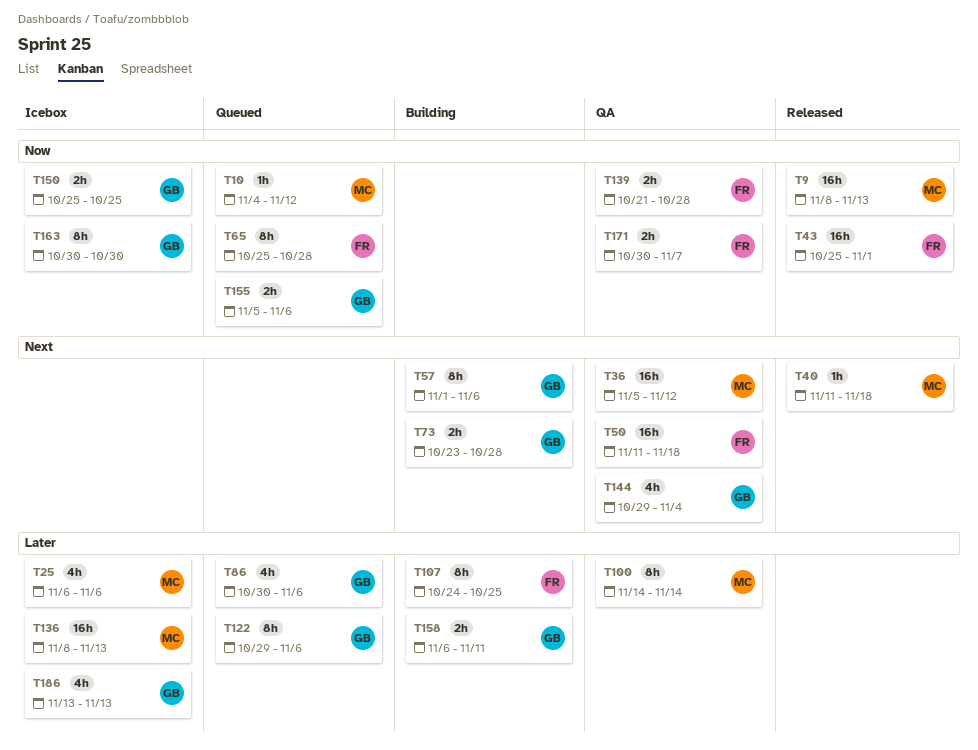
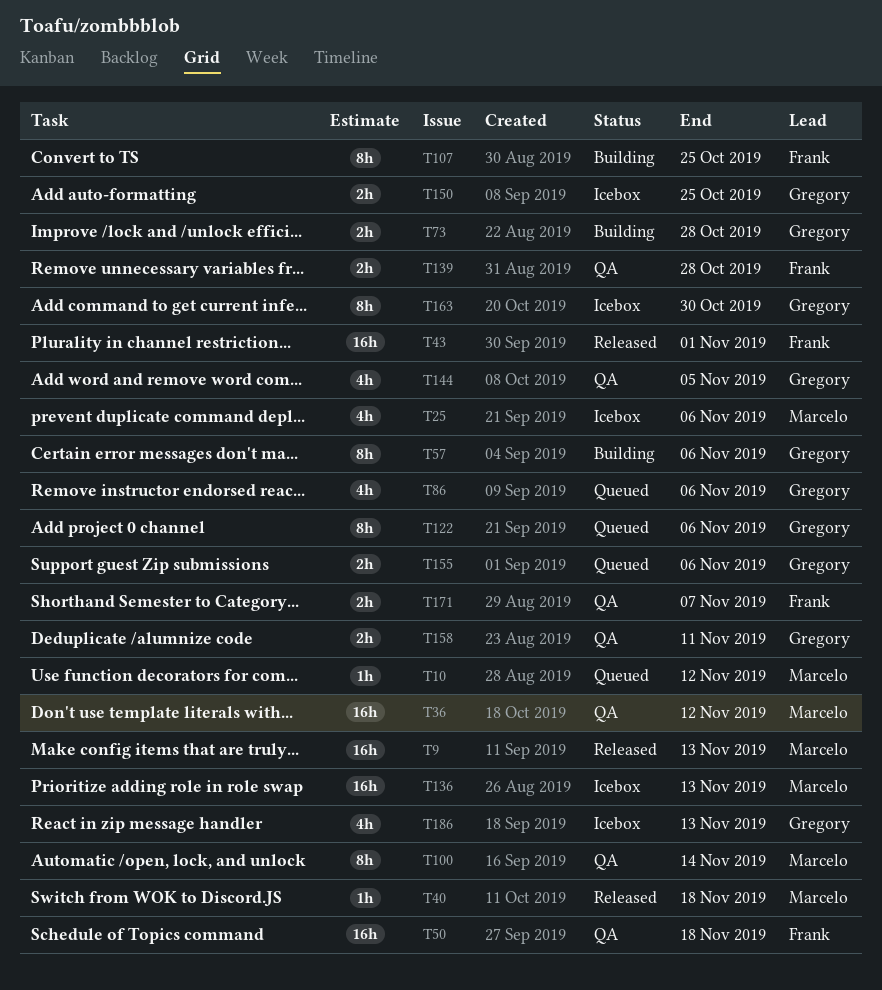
T65: present -> none
T144, due: Nov 4 -> Nov 5
T158, status: Building -> QA

